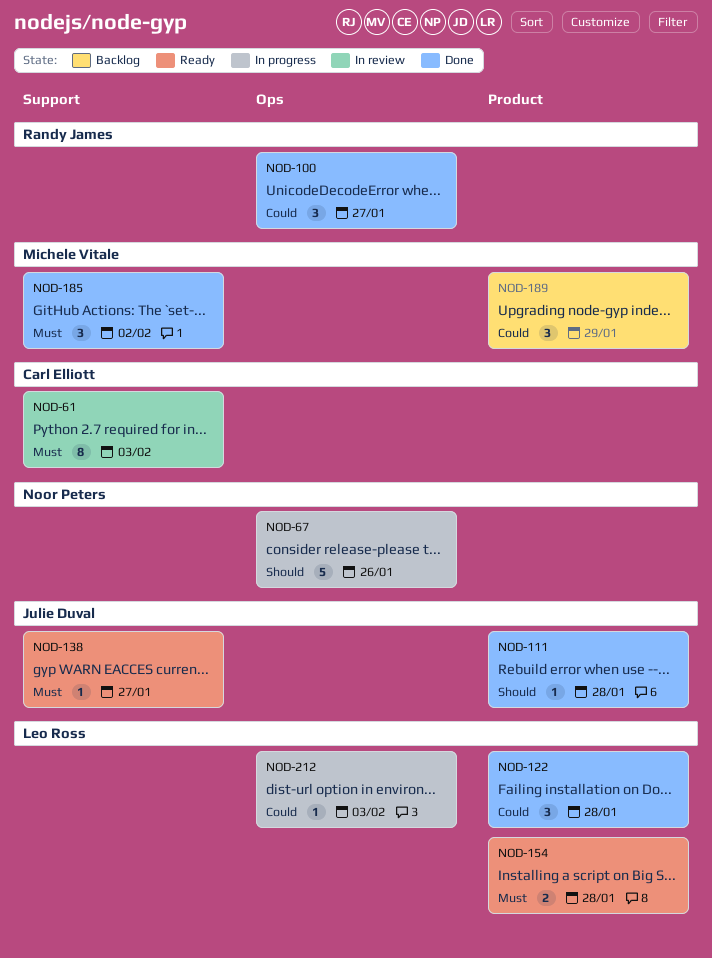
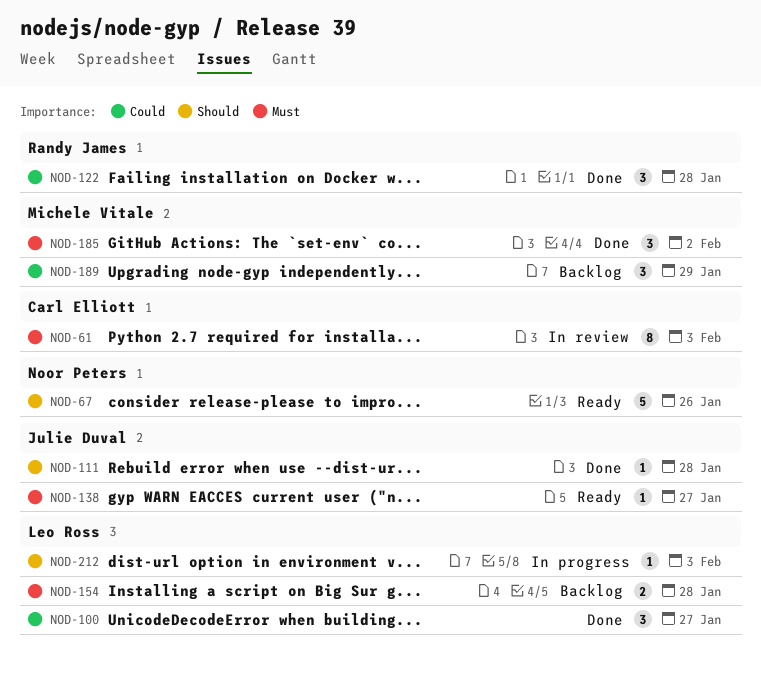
NOD-67, status: In progress -> Ready
NOD-100, owner: Randy James -> Leo Ross
NOD-122, owner: Leo Ross -> Randy James
NOD-154, status: Ready -> Backlog
NOD-212, priority: Could -> Should

